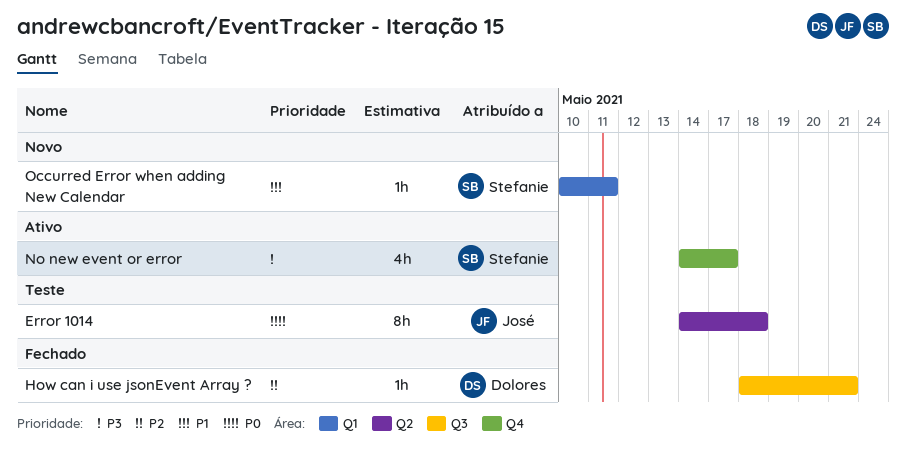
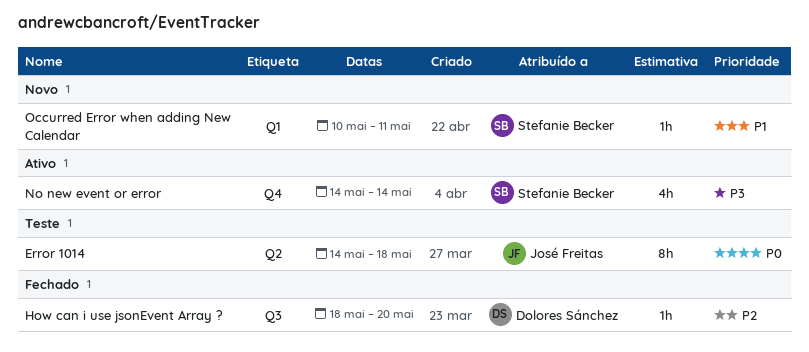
How can i use jsonEvent Array ?, due: May 21 -> May 20
No new event or error, due: May 17 -> May 14

